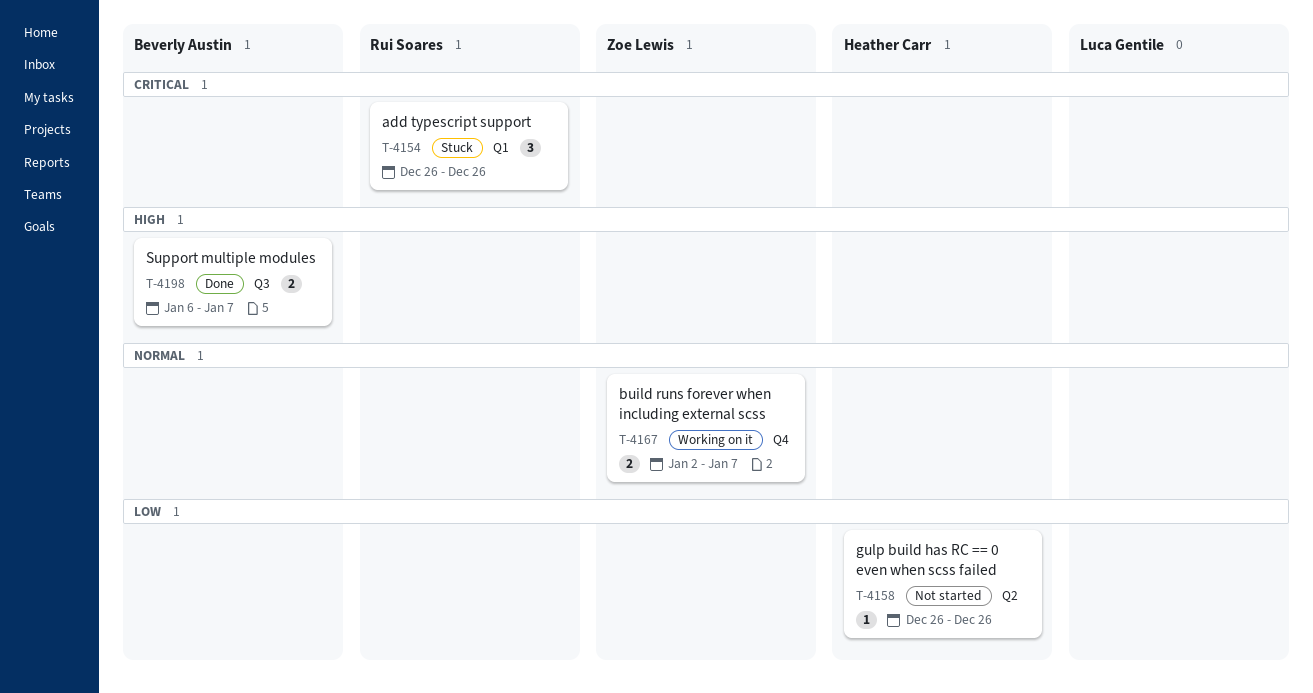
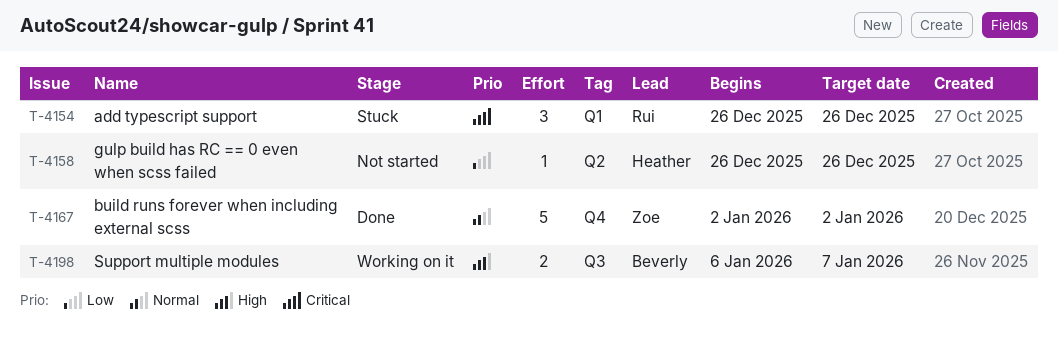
T-4167, status: Working on it -> Done
T-4167, estimate: 2 -> 5
T-4167, due: Jan 7 -> Jan 2
T-4198, status: Done -> Working on it

